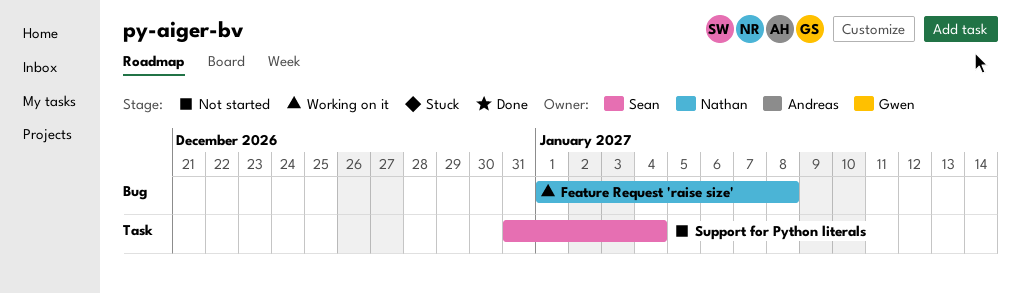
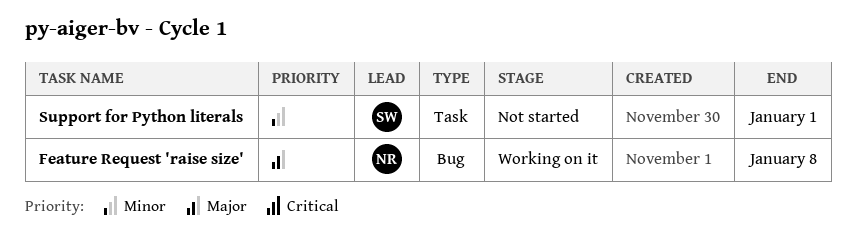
Support for Python literals, due: Jan 4 -> Jan 1

